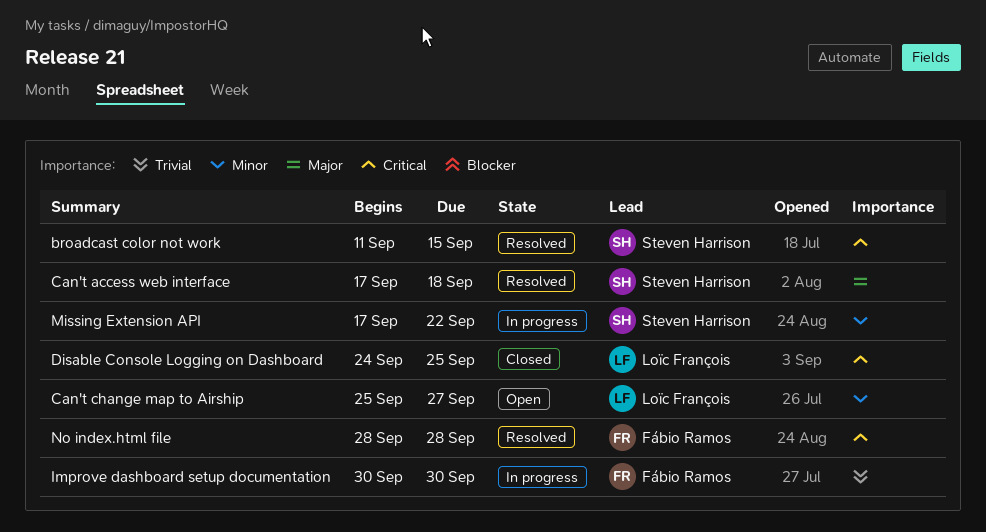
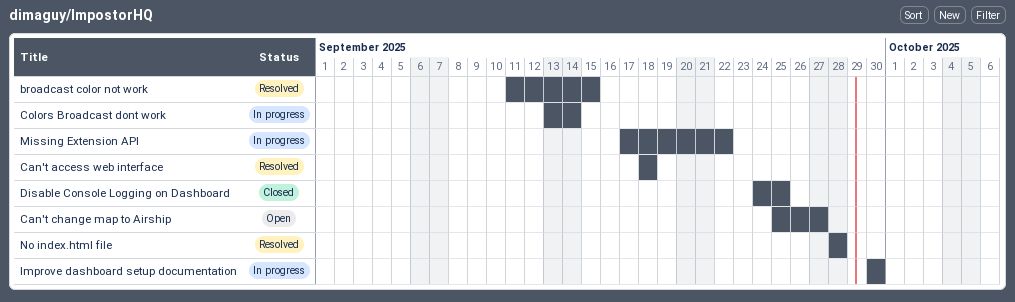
Can't access web interface, start: Sep 17 -> Sep 18
Colors Broadcast dont work: none -> present

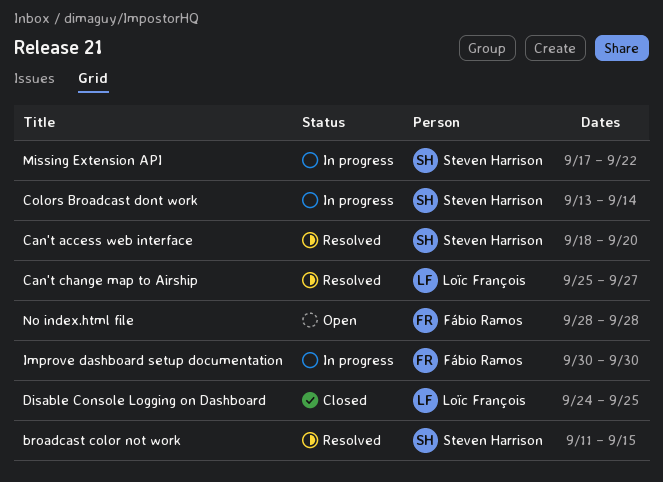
Can't access web interface, due: Sep 18 -> Sep 20
Can't change map to Airship, status: Open -> Resolved
No index.html file, status: Resolved -> Open

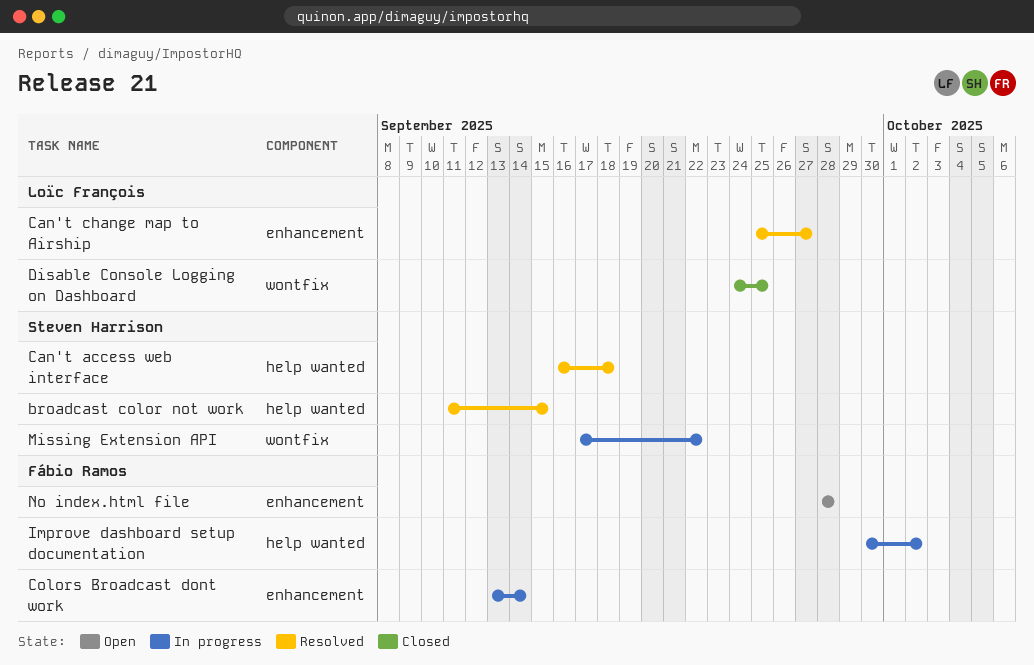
Can't access web interface, start: Sep 18 -> Sep 16
Can't access web interface, due: Sep 20 -> Sep 18
Colors Broadcast dont work, owner: Steven Harrison -> Fábio Ramos
Improve dashboard setup documentation, due: Sep 30 -> Oct 2

